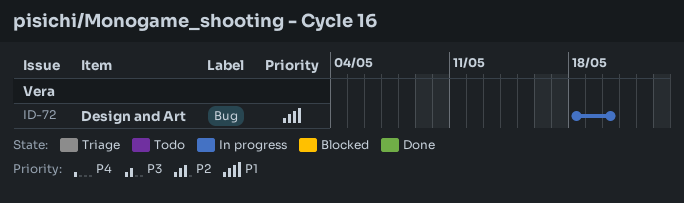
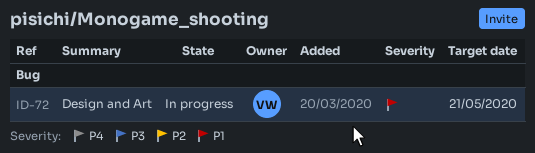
ID-72, due: May 20 -> May 21

